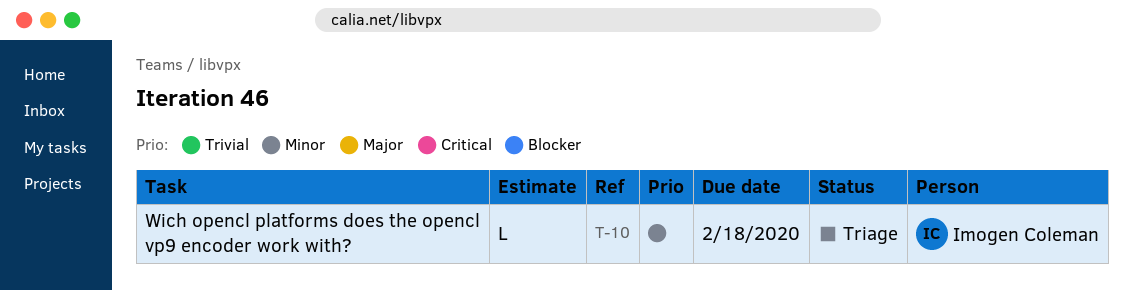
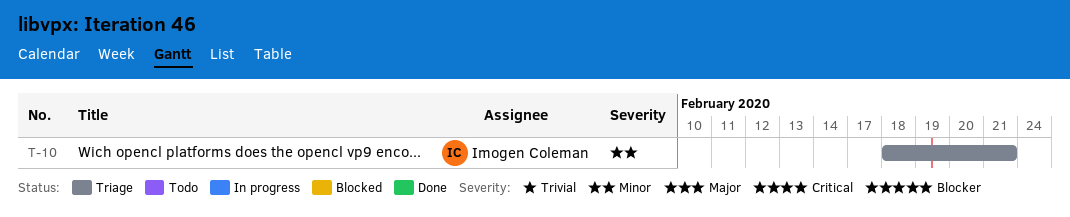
T-10, due: Feb 18 -> Feb 21

